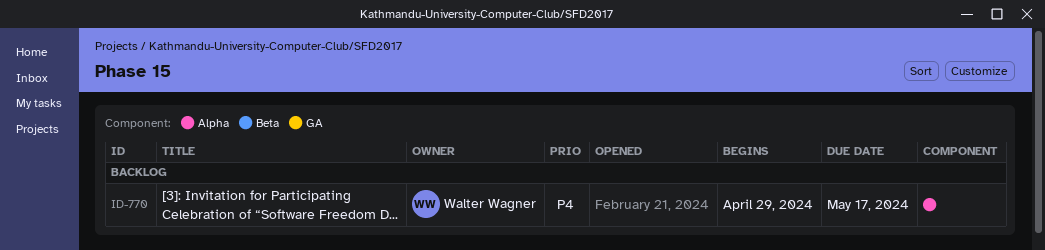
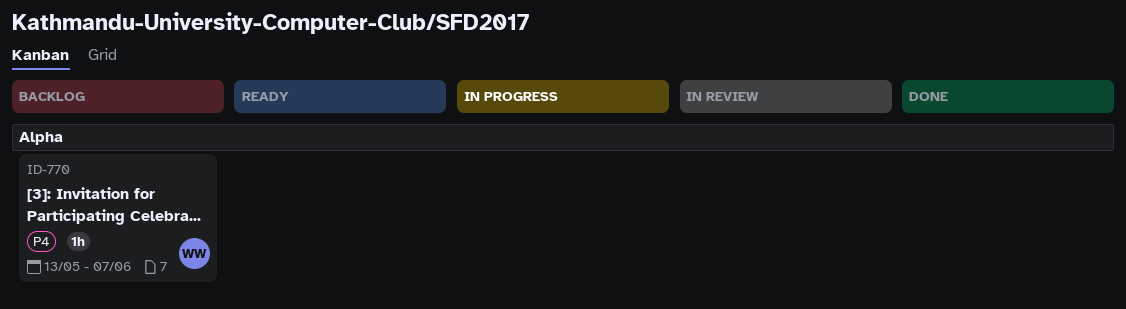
ID-770, start: Apr 29 -> May 13
ID-770, due: May 17 -> Jun 7

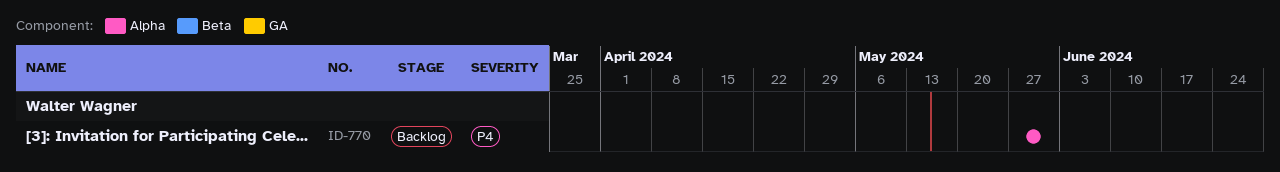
ID-770, start: May 13 -> May 27
ID-770, due: Jun 7 -> May 31

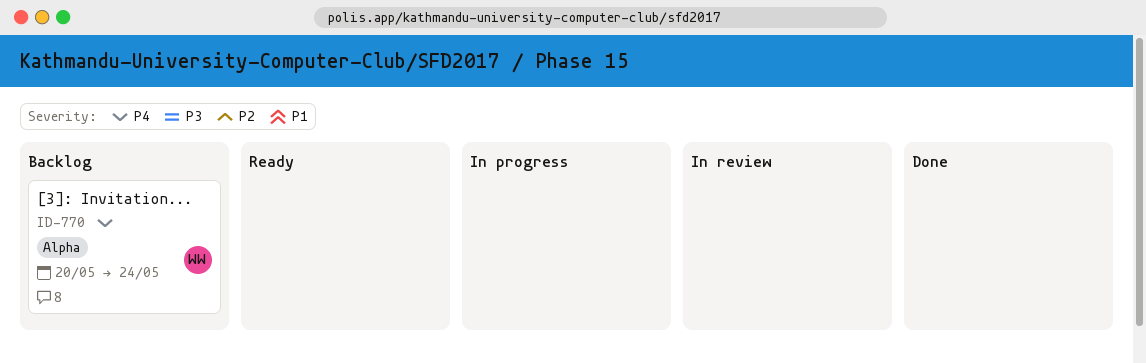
ID-770, start: May 27 -> May 20
ID-770, due: May 31 -> May 24

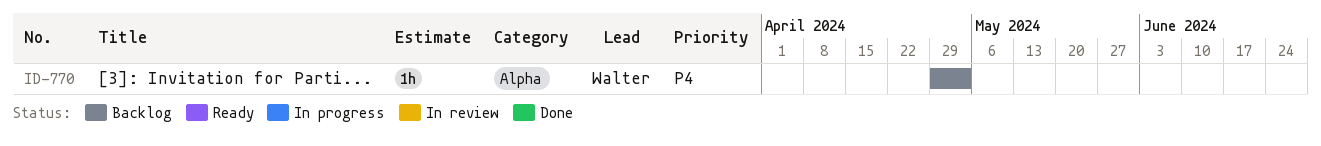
ID-770, start: May 20 -> Apr 29
ID-770, due: May 24 -> May 3

